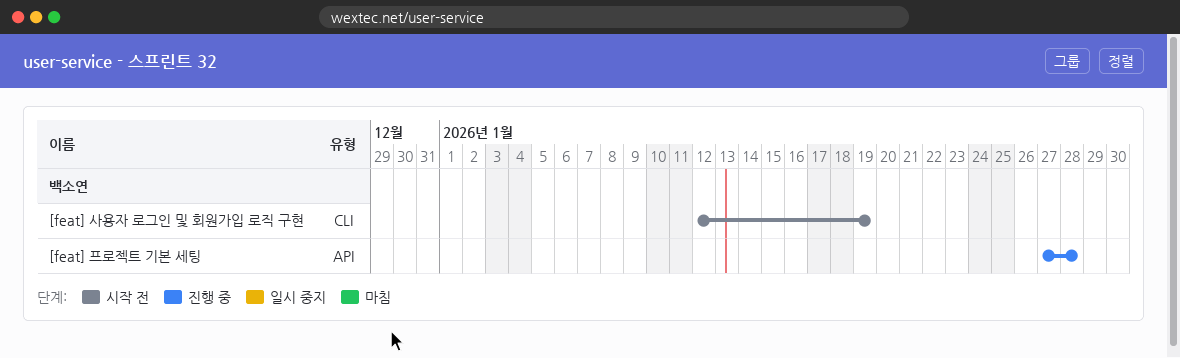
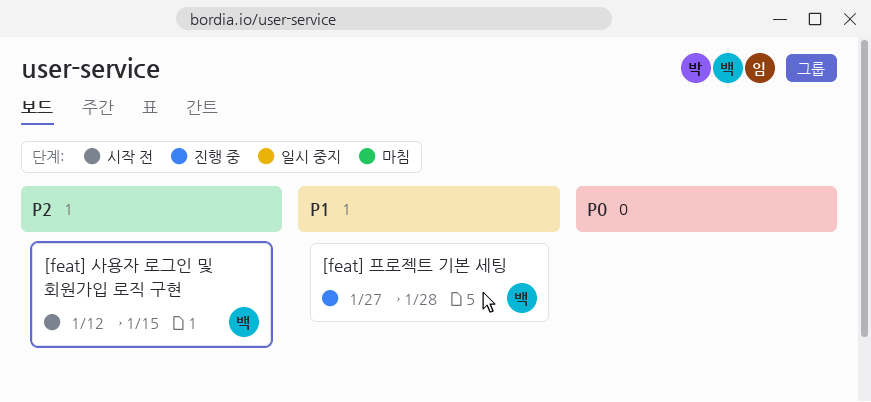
[feat] 사용자 로그인 및 회원가입 로직 구현, due: Jan 19 -> Jan 15

